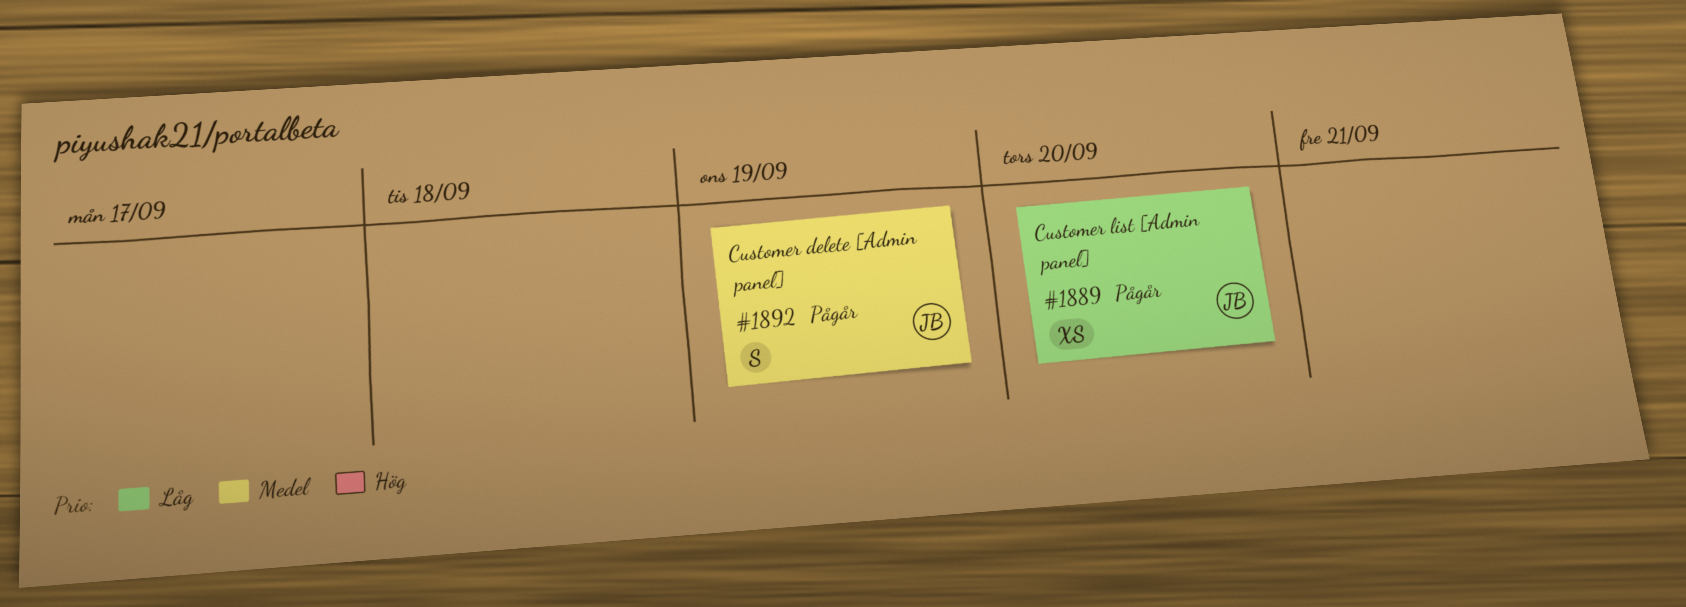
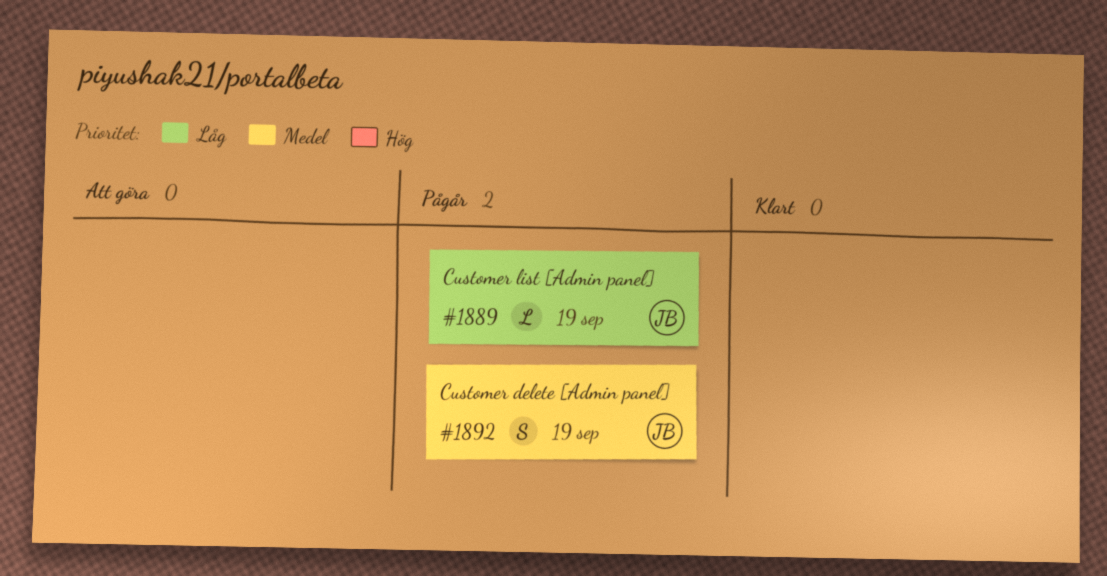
#1889, estimate: XS -> L
#1889, due: Sep 20 -> Sep 19

